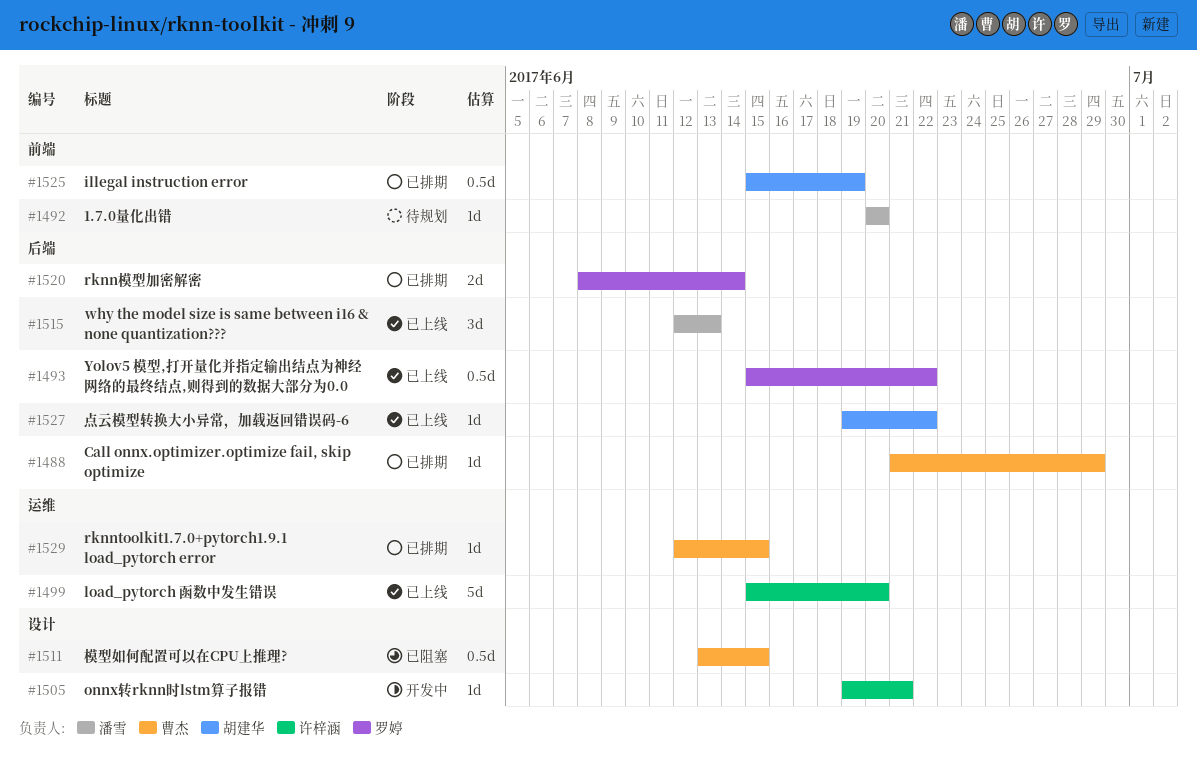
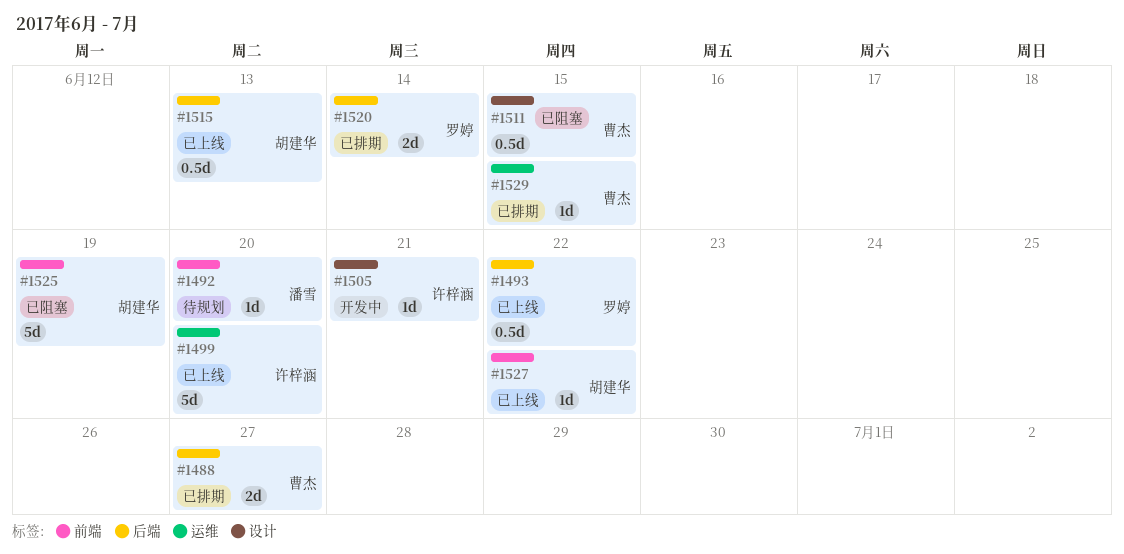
#1488, estimate: 1d -> 2d
#1488, due: Jun 29 -> Jun 27
#1515, owner: 潘雪 -> 胡建华
#1515, estimate: 3d -> 0.5d
#1525, status: 已排期 -> 已阻塞
#1525, estimate: 0.5d -> 5d
#1527, label: 后端 -> 前端

